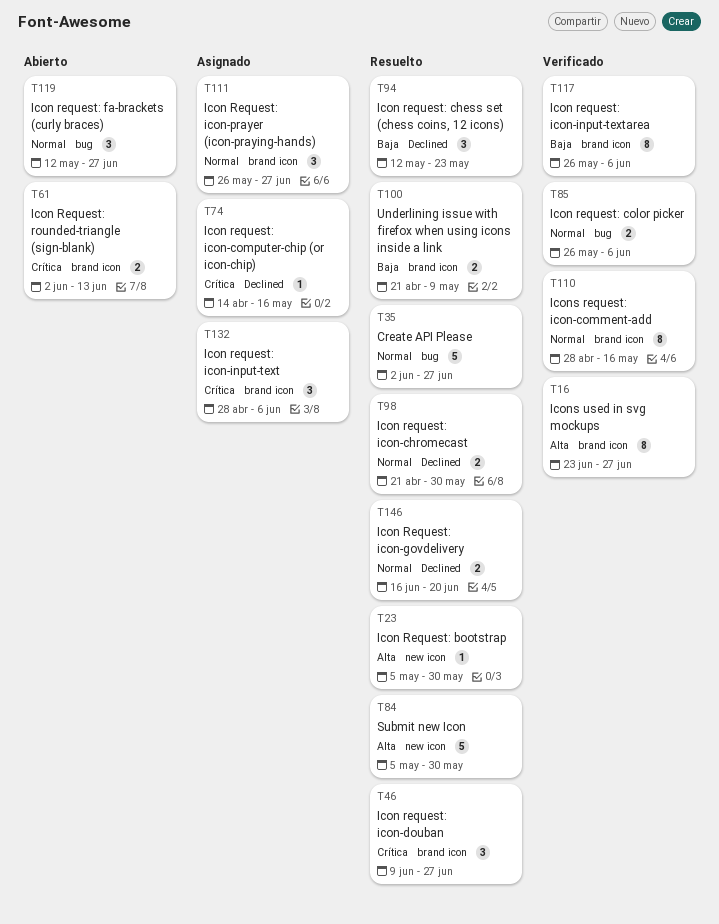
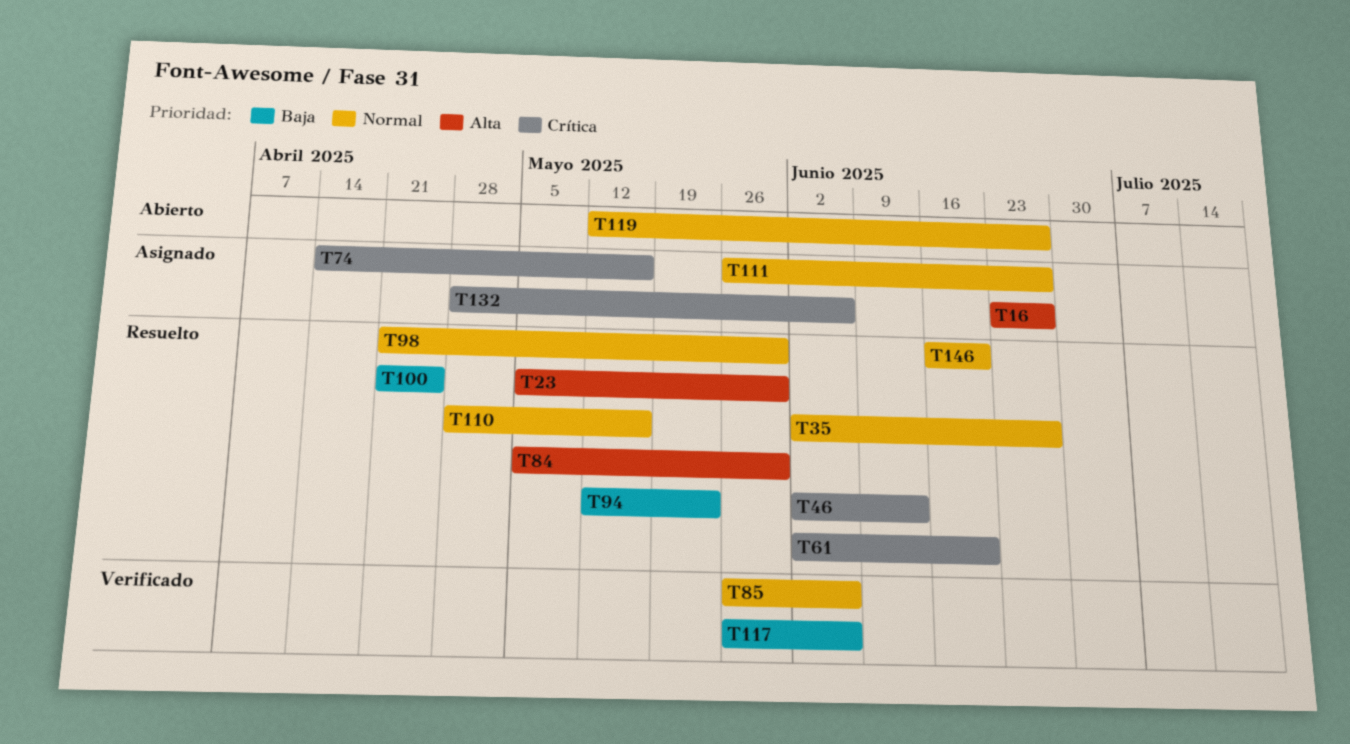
T16, status: Verificado -> Asignado
T46, start: Jun 9 -> Jun 2
T46, due: Jun 27 -> Jun 13
T61, status: Abierto -> Resuelto
T61, due: Jun 13 -> Jun 20
T100, due: May 9 -> Apr 25
T110, status: Verificado -> Resuelto

